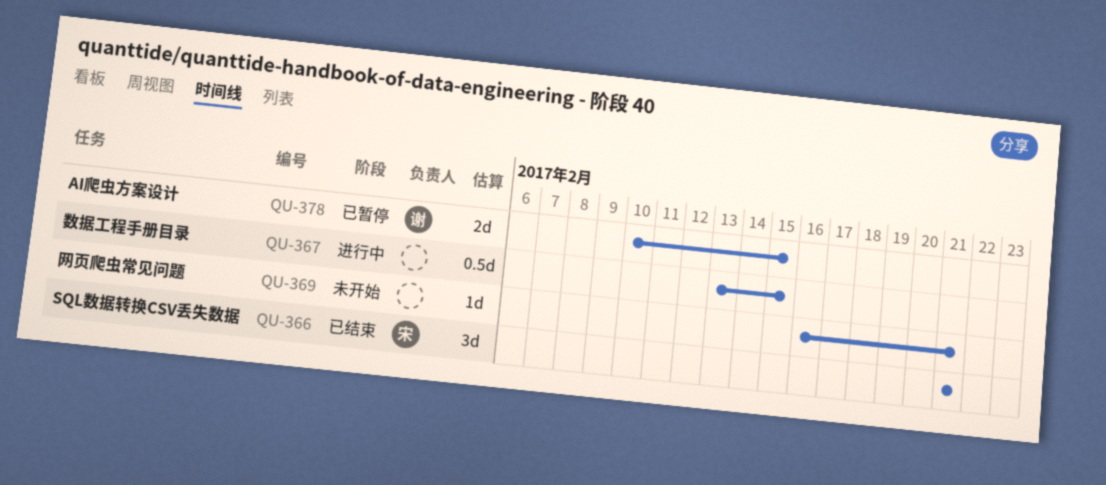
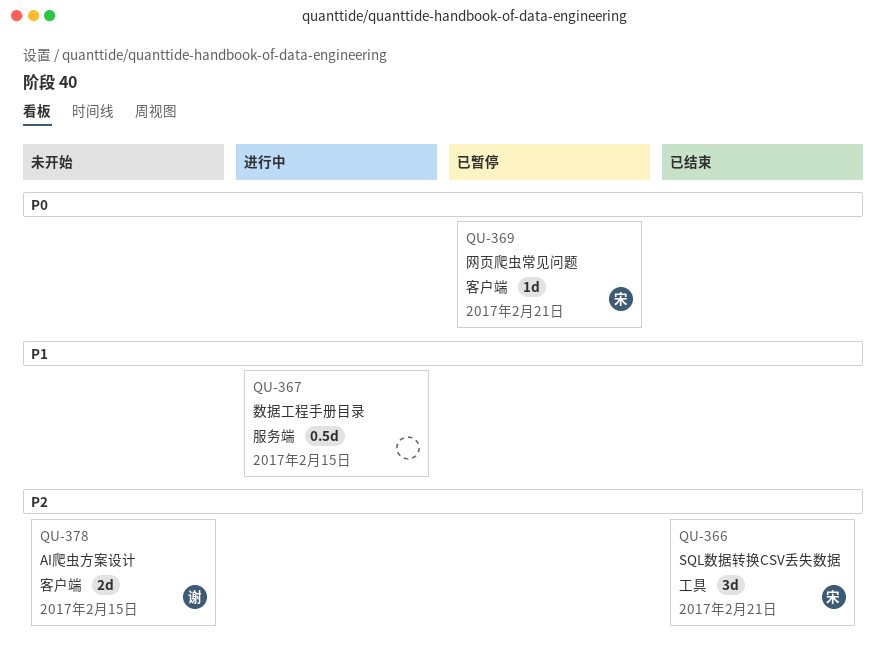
QU-369, status: 未开始 -> 已暂停
QU-369, owner: none -> 宋
QU-378, status: 已暂停 -> 未开始

